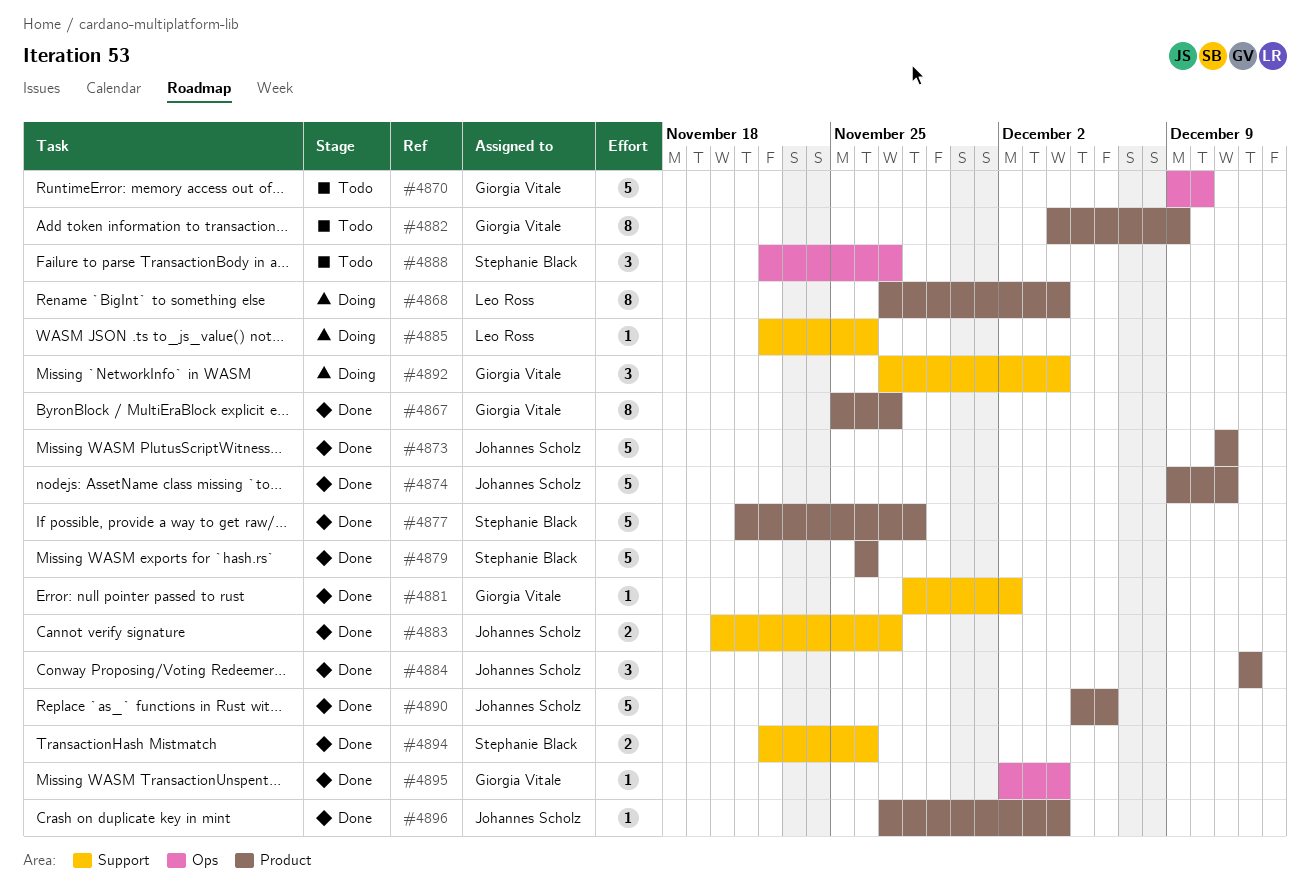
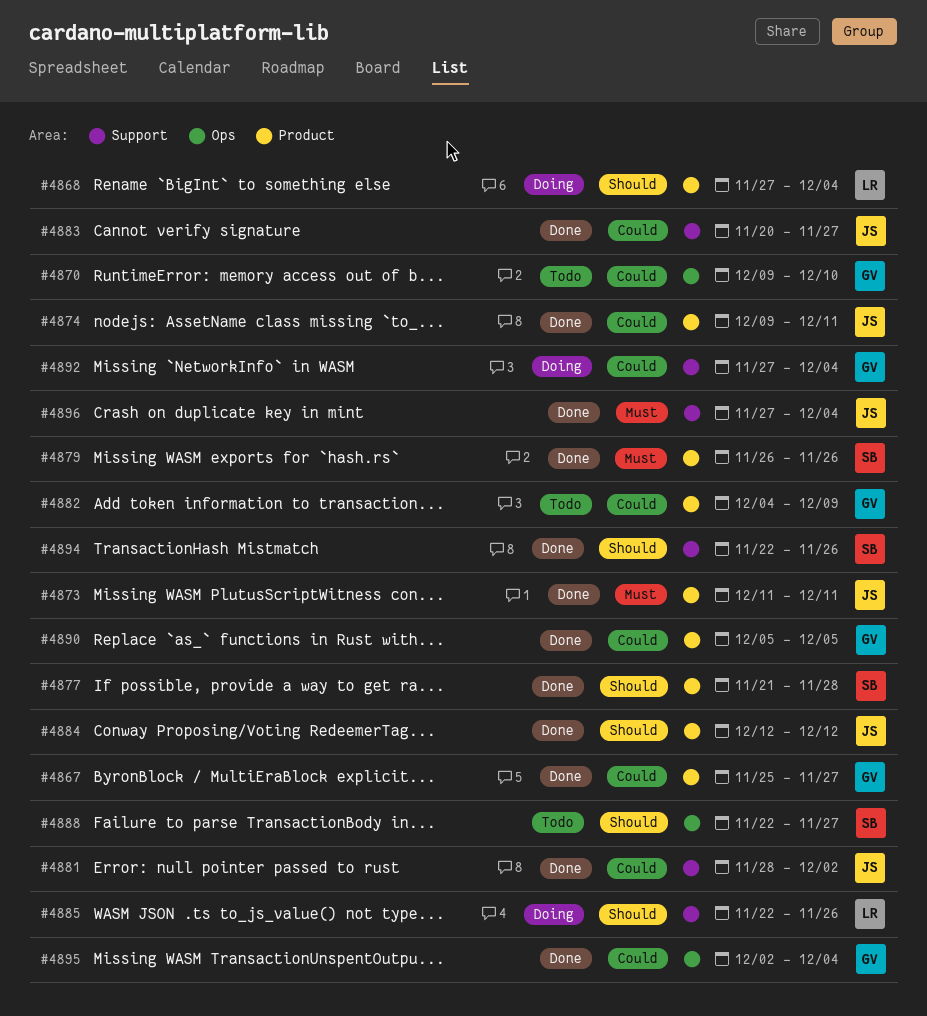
#4881, owner: Giorgia Vitale -> Johannes Scholz
#4890, owner: Johannes Scholz -> Giorgia Vitale
#4890, due: Dec 6 -> Dec 5
#4896, label: Product -> Support

